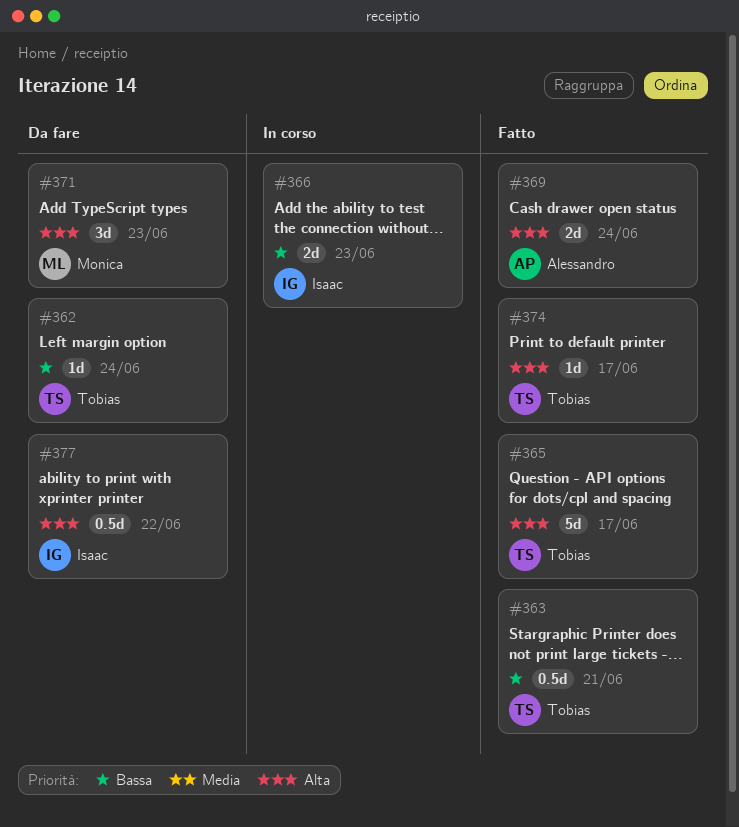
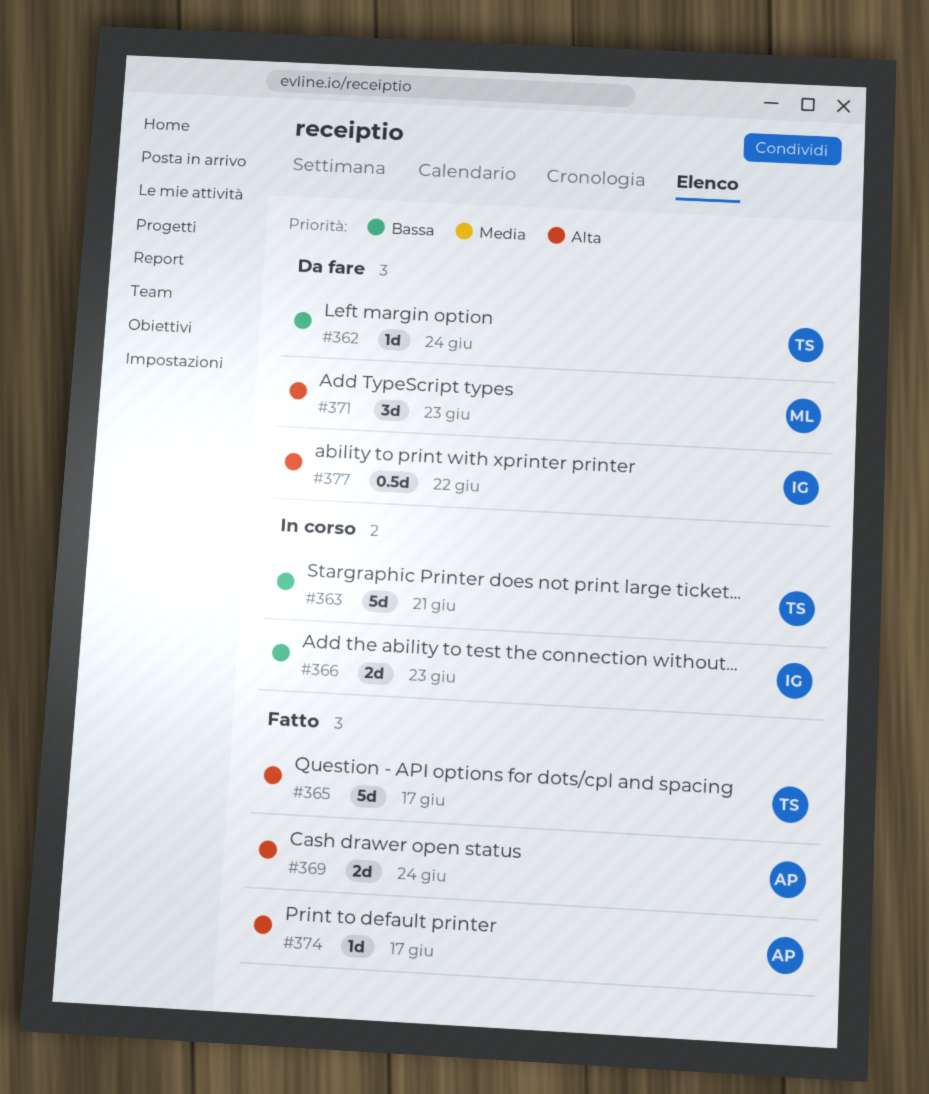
#363, status: Fatto -> In corso
#363, estimate: 0.5d -> 5d
#374, owner: Tobias -> Alessandro

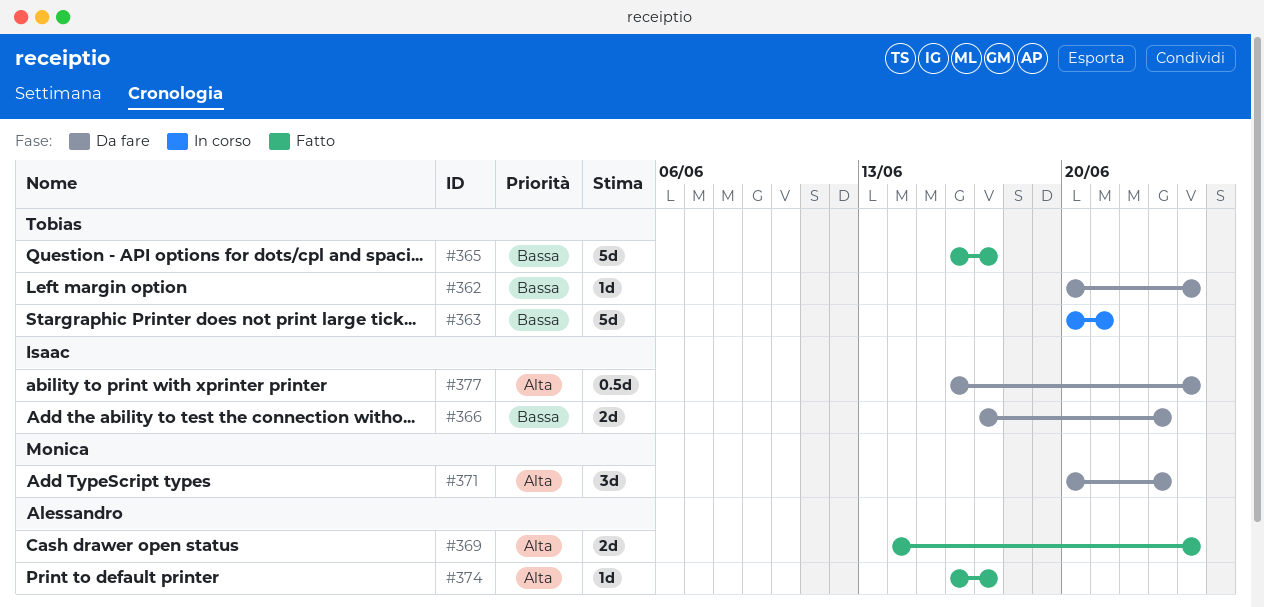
#365, priority: Alta -> Bassa
#366, status: In corso -> Da fare
#377, due: Jun 22 -> Jun 24

